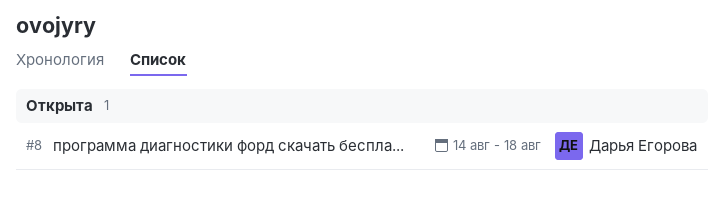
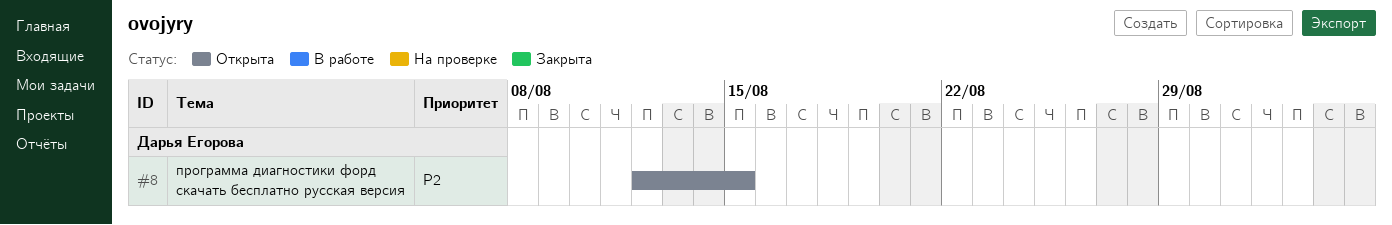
#8, start: Aug 14 -> Aug 12
#8, due: Aug 18 -> Aug 15

